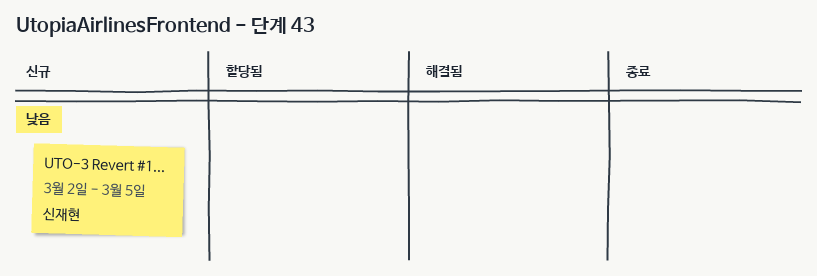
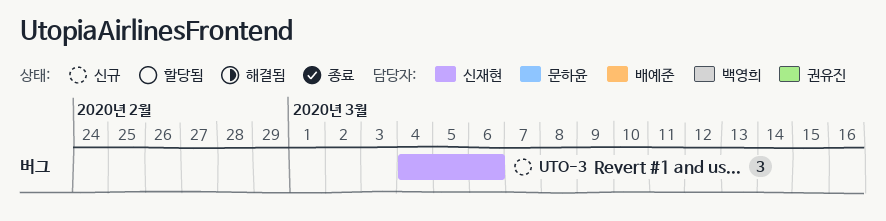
UTO-3, start: Mar 2 -> Mar 4
UTO-3, due: Mar 5 -> Mar 6

